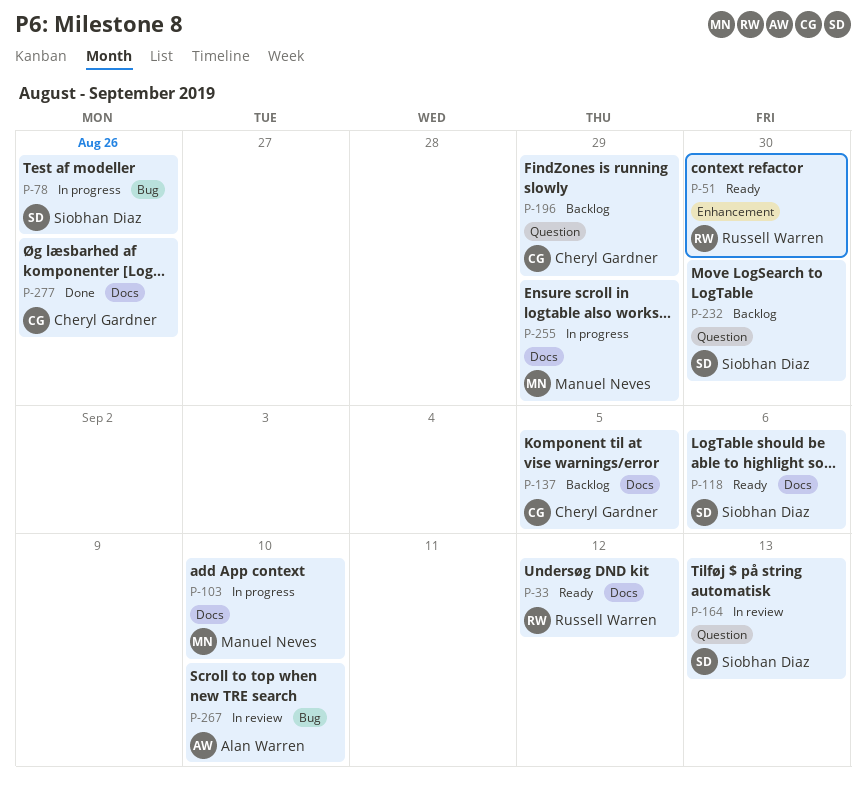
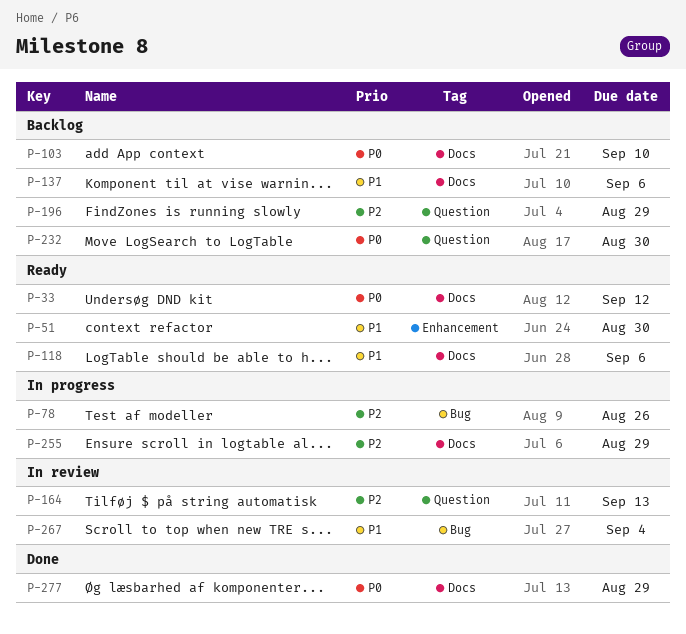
P-103, status: In progress -> Backlog
P-137, due: Sep 5 -> Sep 6
P-267, due: Sep 10 -> Sep 4
P-277, due: Aug 26 -> Aug 29

